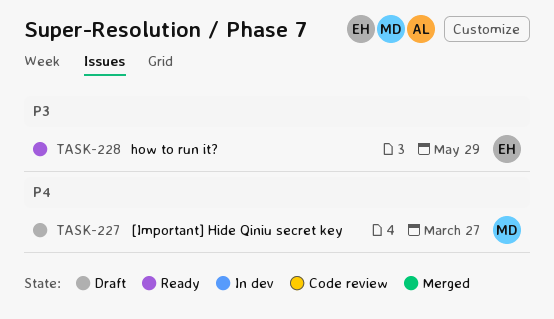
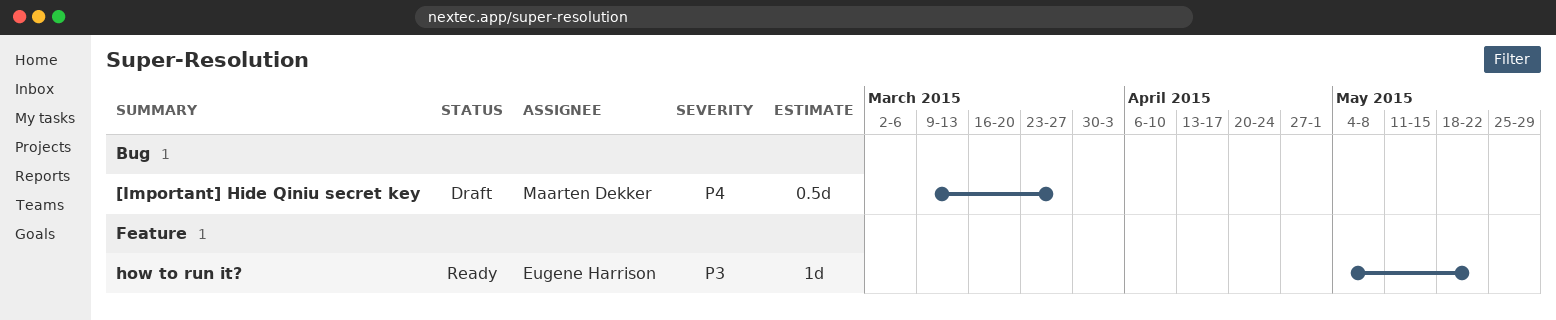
how to run it?, due: May 29 -> May 22

